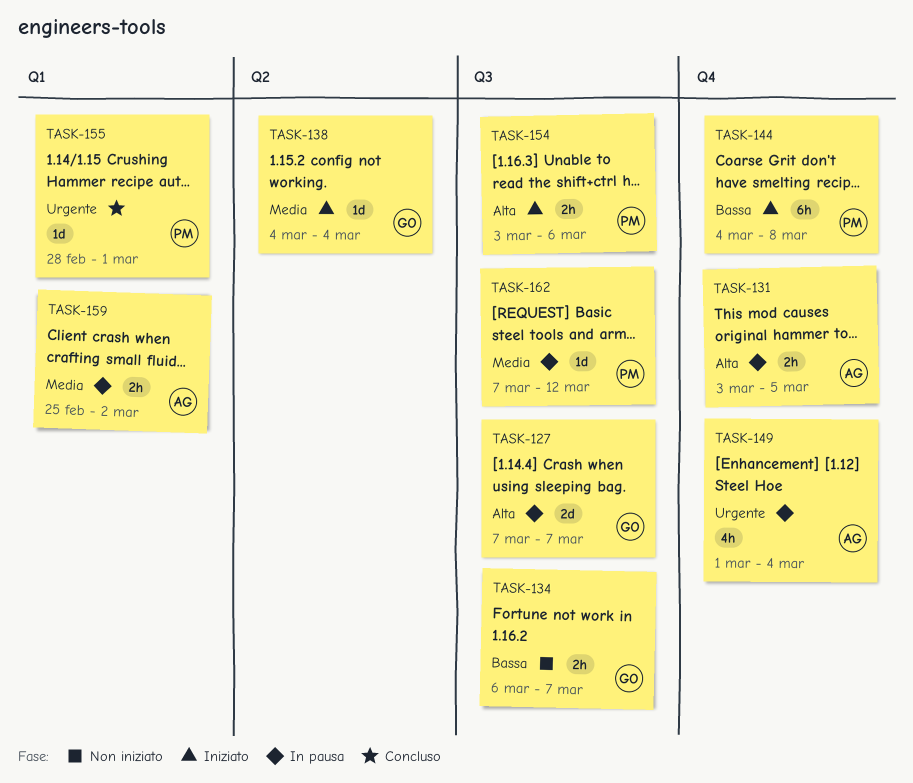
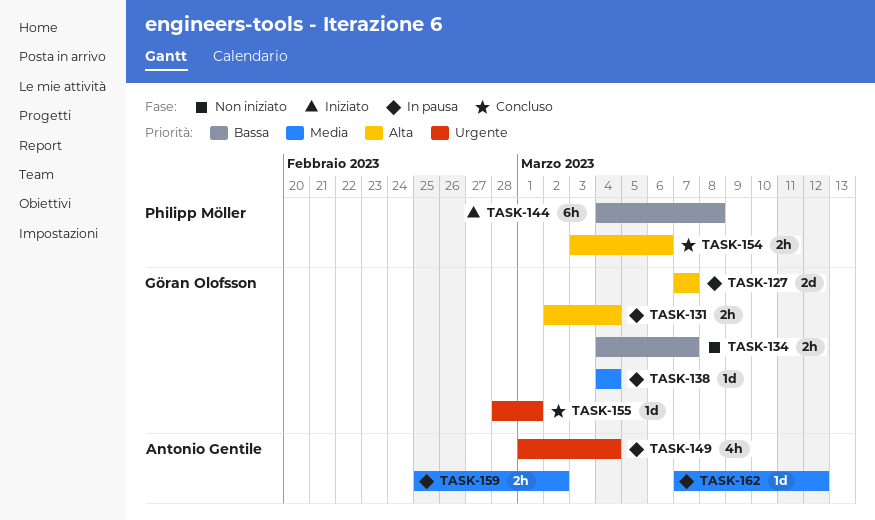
TASK-131, owner: Antonio Gentile -> Göran Olofsson
TASK-131, start: Mar 3 -> Mar 2
TASK-131, due: Mar 5 -> Mar 4
TASK-134, start: Mar 6 -> Mar 4
TASK-138, status: Iniziato -> In pausa
TASK-154, status: Iniziato -> Concluso
TASK-155, owner: Philipp Möller -> Göran Olofsson
TASK-162, owner: Philipp Möller -> Antonio Gentile

